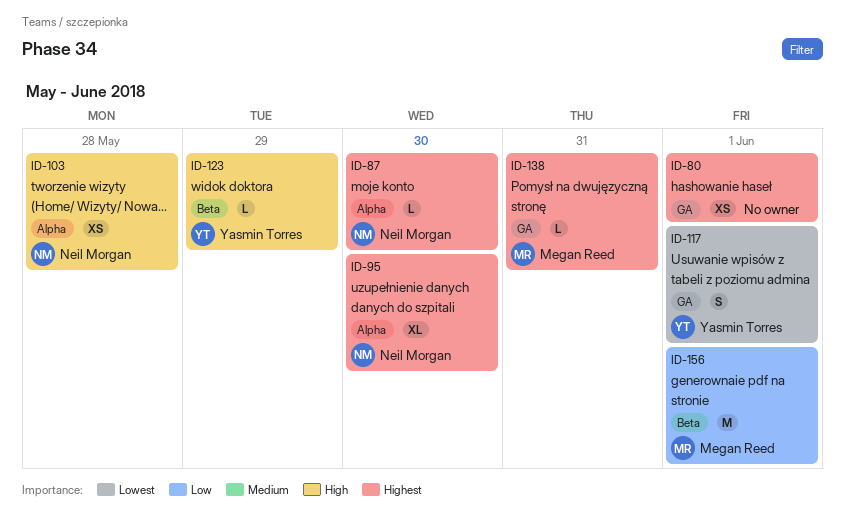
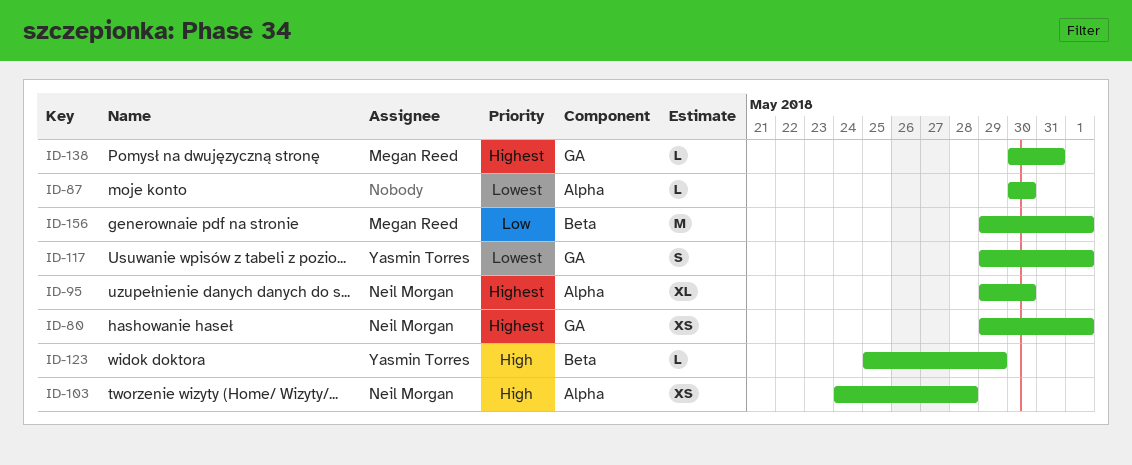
ID-80, owner: none -> Neil Morgan
ID-87, owner: Neil Morgan -> none
ID-87, priority: Highest -> Lowest

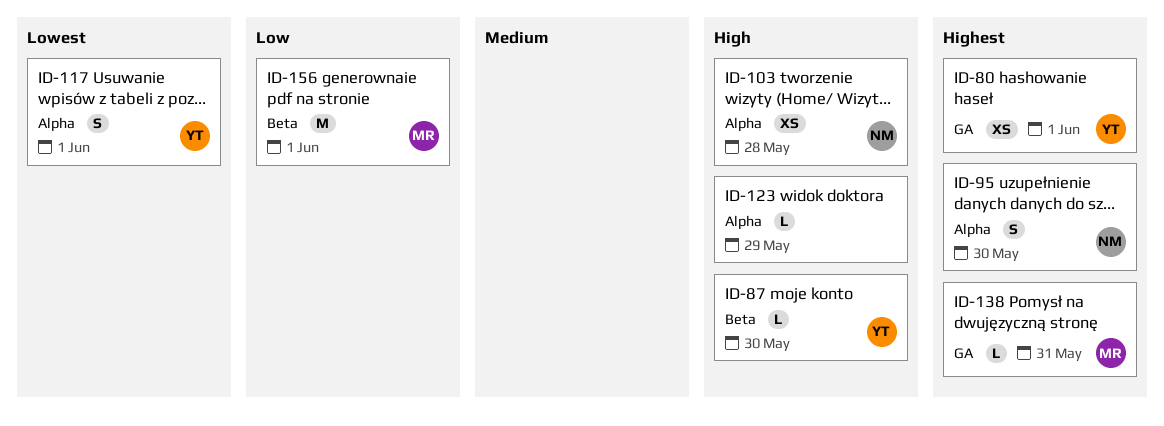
ID-80, owner: Neil Morgan -> Yasmin Torres
ID-87, owner: none -> Yasmin Torres
ID-87, priority: Lowest -> High
ID-87, label: Alpha -> Beta
ID-95, estimate: XL -> S
ID-117, label: GA -> Alpha
ID-123, owner: Yasmin Torres -> none
ID-123, label: Beta -> Alpha

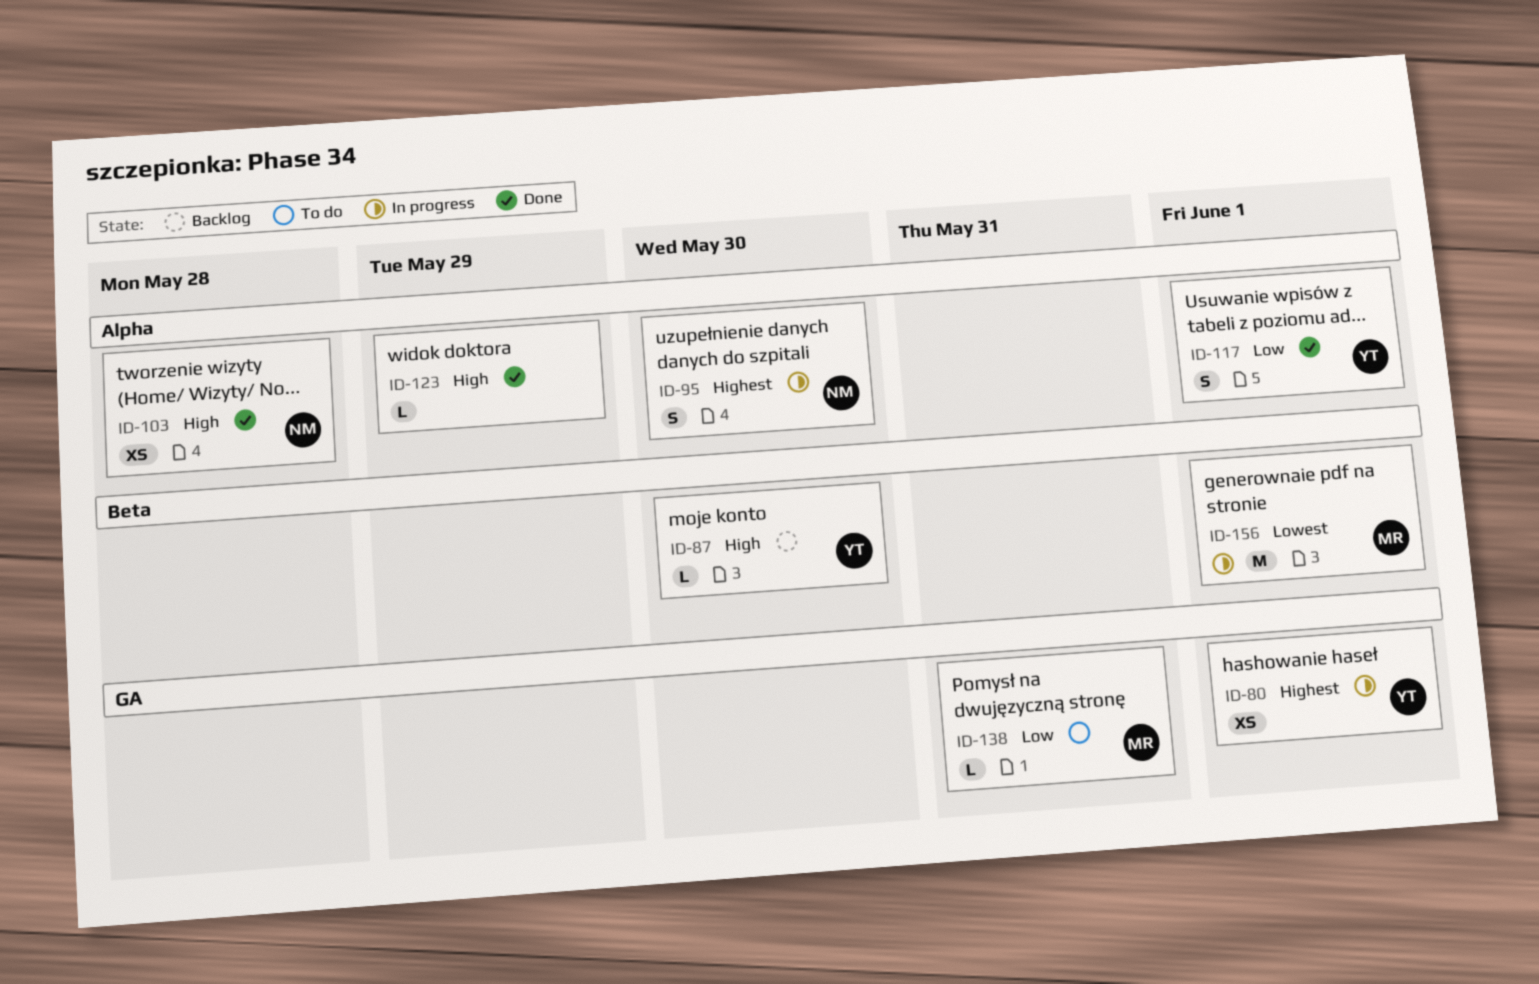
ID-117, priority: Lowest -> Low
ID-138, priority: Highest -> Low
ID-156, priority: Low -> Lowest

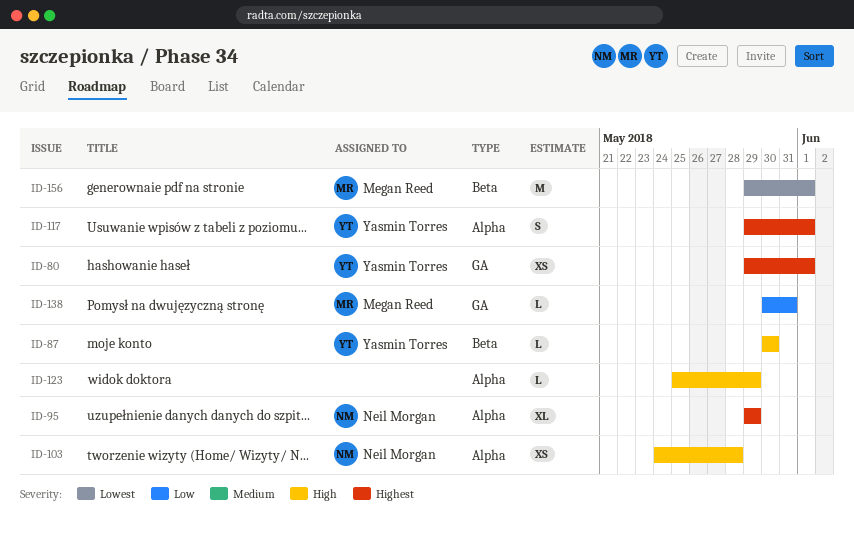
ID-95, estimate: S -> XL
ID-95, due: May 30 -> May 29
ID-117, priority: Low -> Highest

